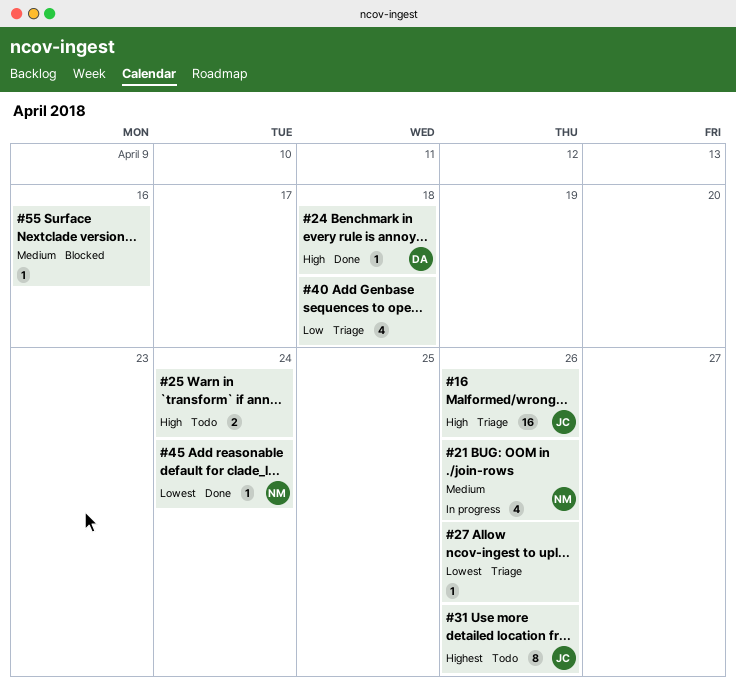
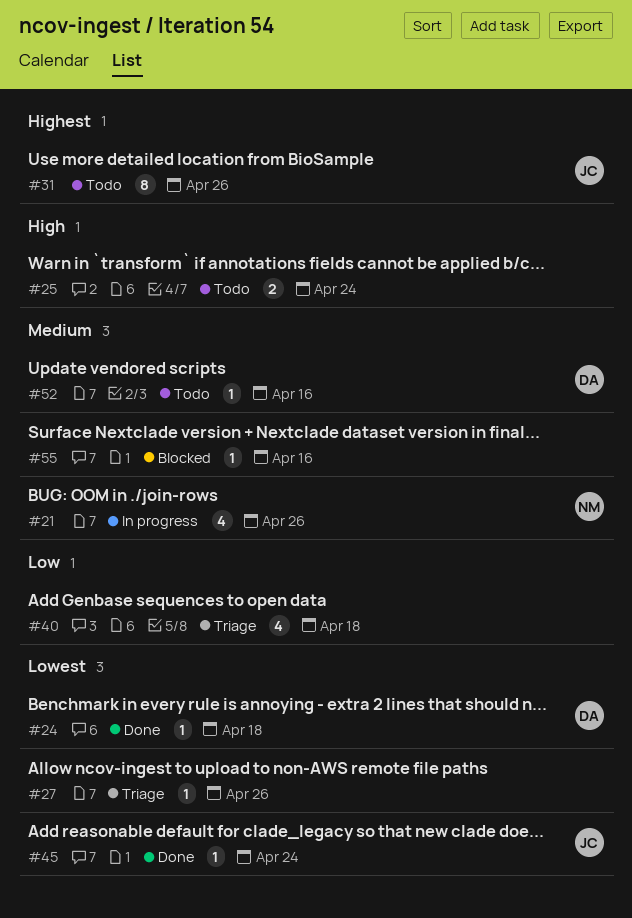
#16: present -> none
#24, priority: High -> Lowest
#45, owner: NM -> JC
#52: none -> present

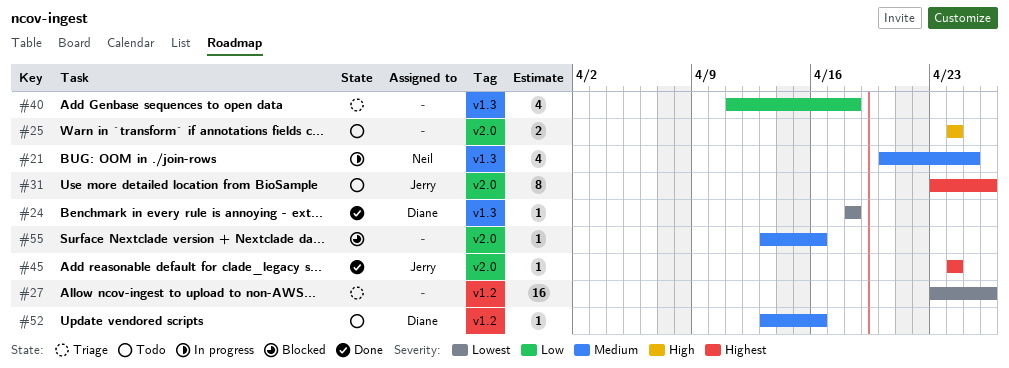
#21, due: Apr 26 -> Apr 25
#27, estimate: 1 -> 16
#45, priority: Lowest -> Highest

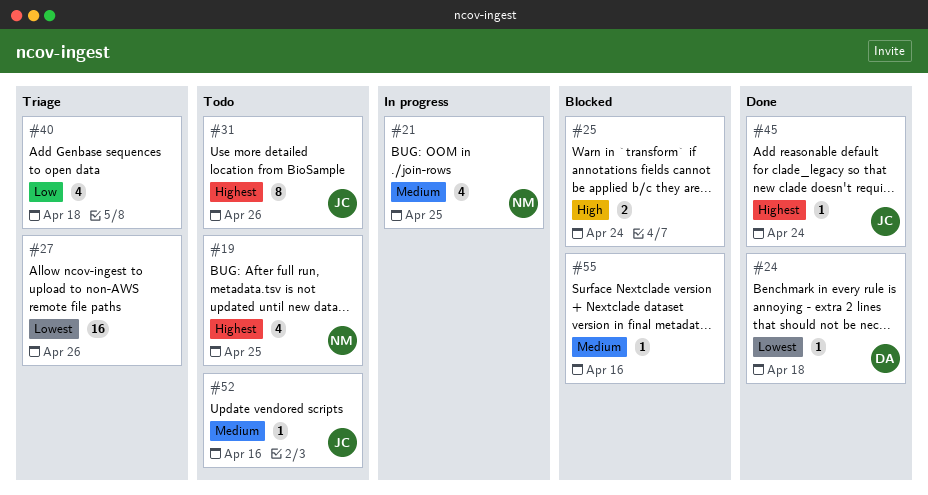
#19: none -> present
#25, status: Todo -> Blocked
#52, owner: Diane -> Jerry

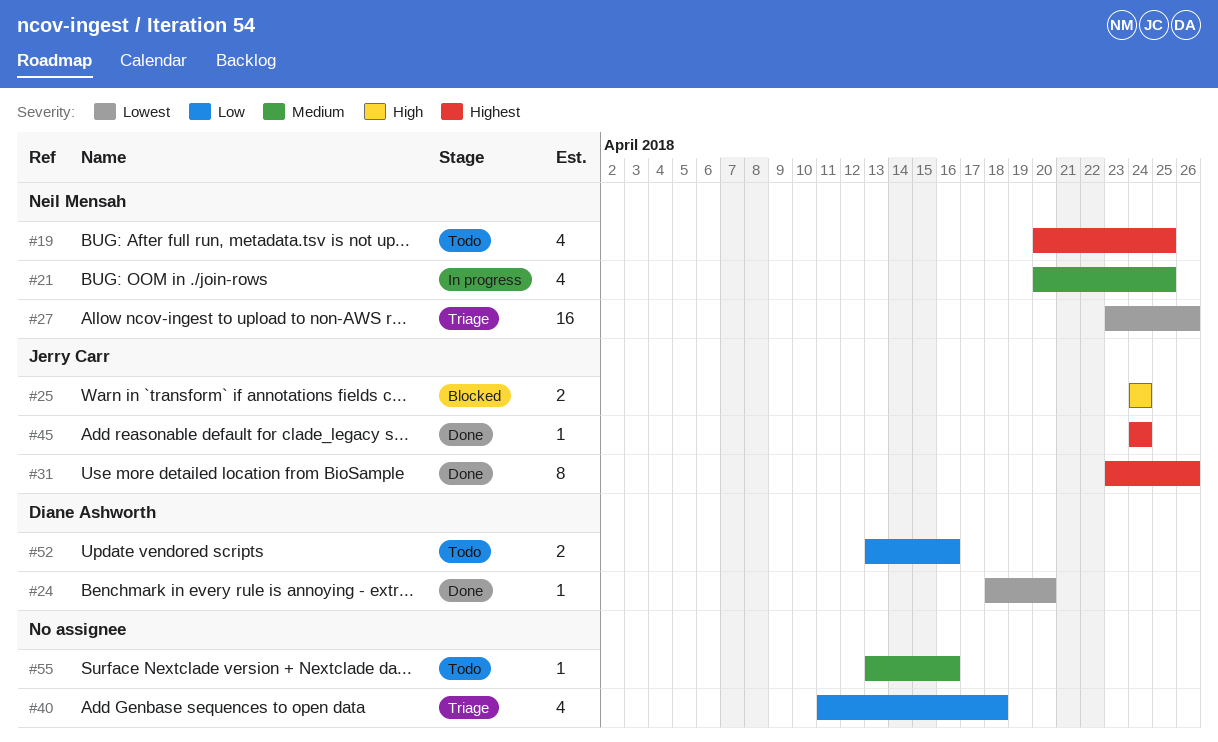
#24, due: Apr 18 -> Apr 20
#25, owner: none -> Jerry Carr
#27, owner: none -> Neil Mensah
#31, status: Todo -> Done
#52, owner: Jerry Carr -> Diane Ashworth
#52, priority: Medium -> Low
#52, estimate: 1 -> 2
#55, status: Blocked -> Todo

